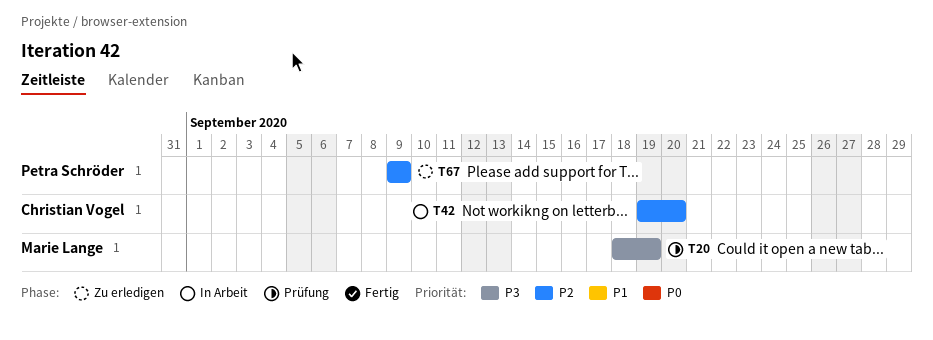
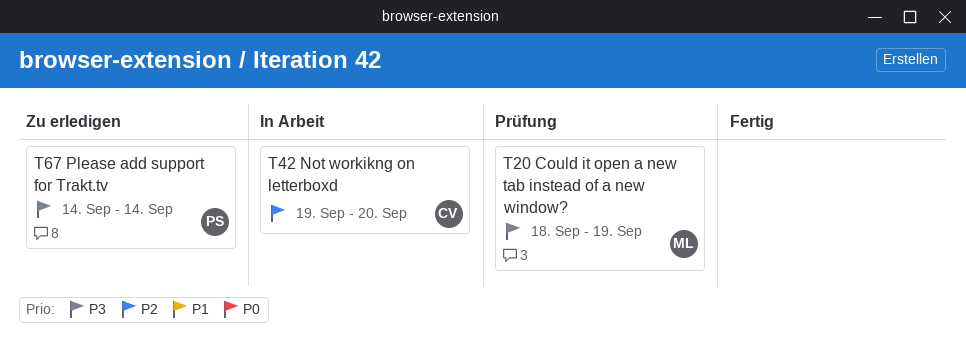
T67, priority: P2 -> P3
T67, start: Sep 9 -> Sep 14
T67, due: Sep 9 -> Sep 14

